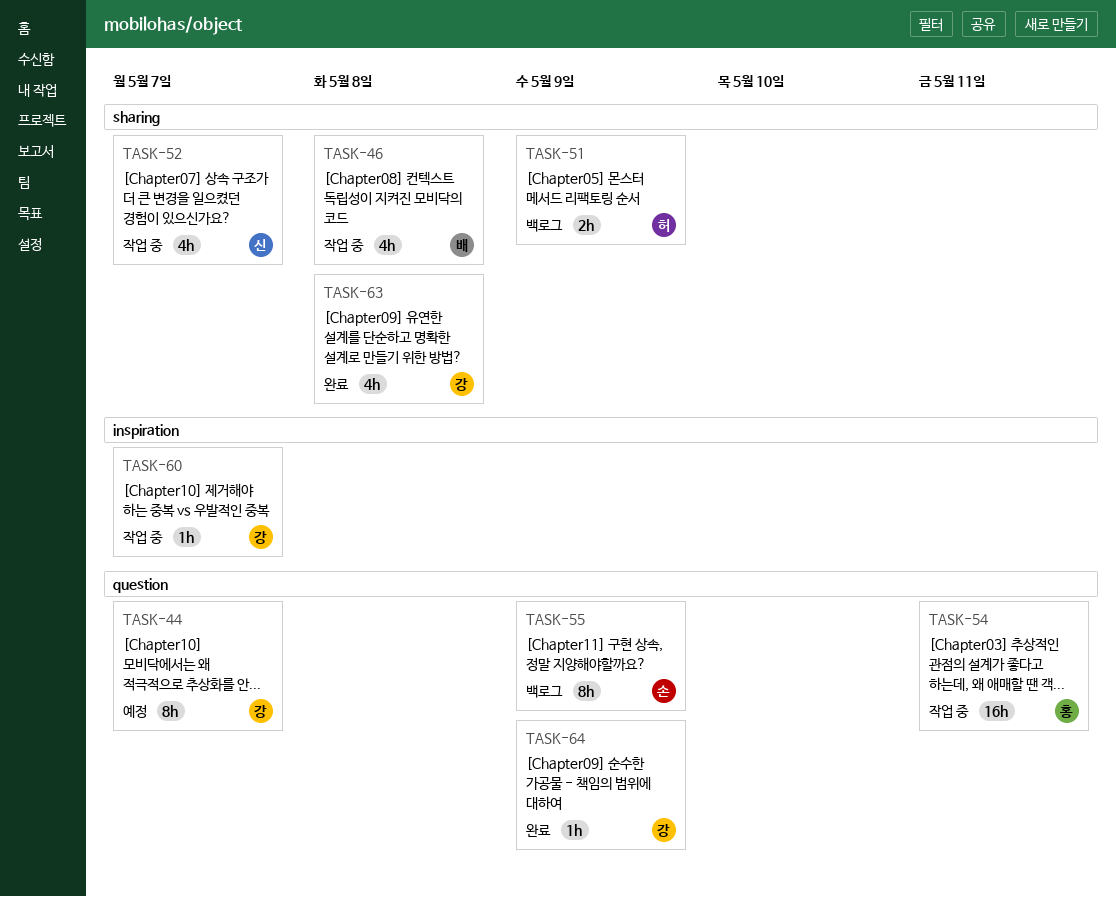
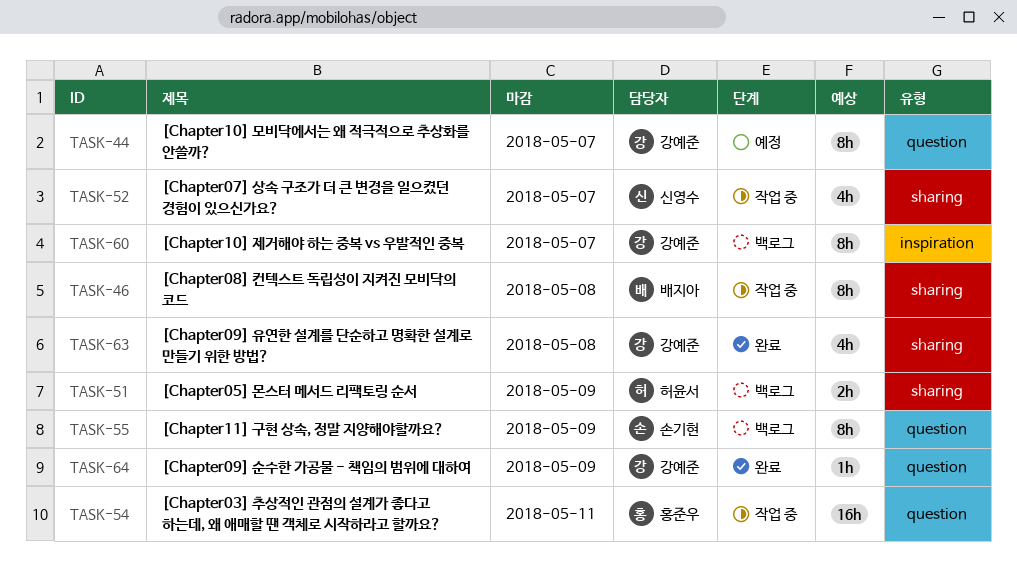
TASK-46, estimate: 4h -> 8h
TASK-60, status: 작업 중 -> 백로그
TASK-60, estimate: 1h -> 8h

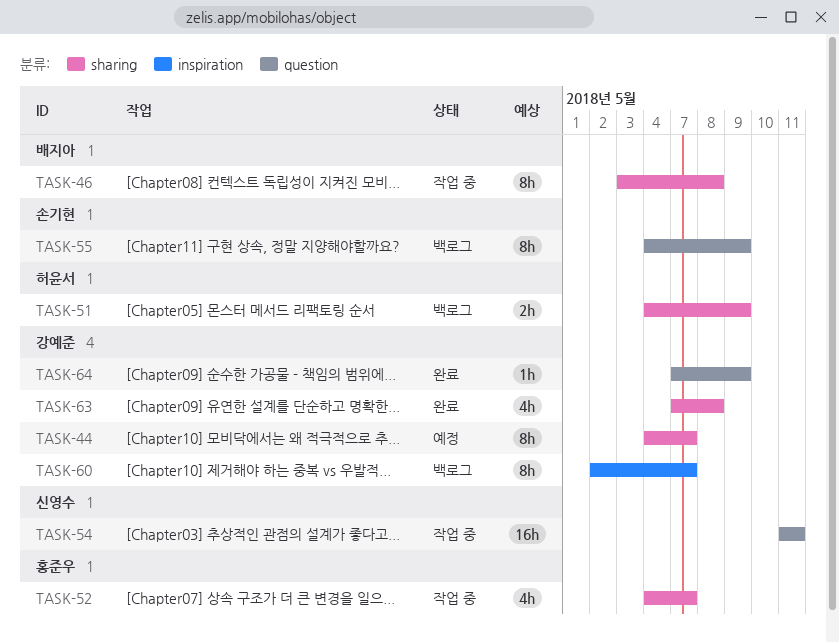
TASK-44, label: question -> sharing
TASK-52, owner: 신영수 -> 홍준우
TASK-54, owner: 홍준우 -> 신영수

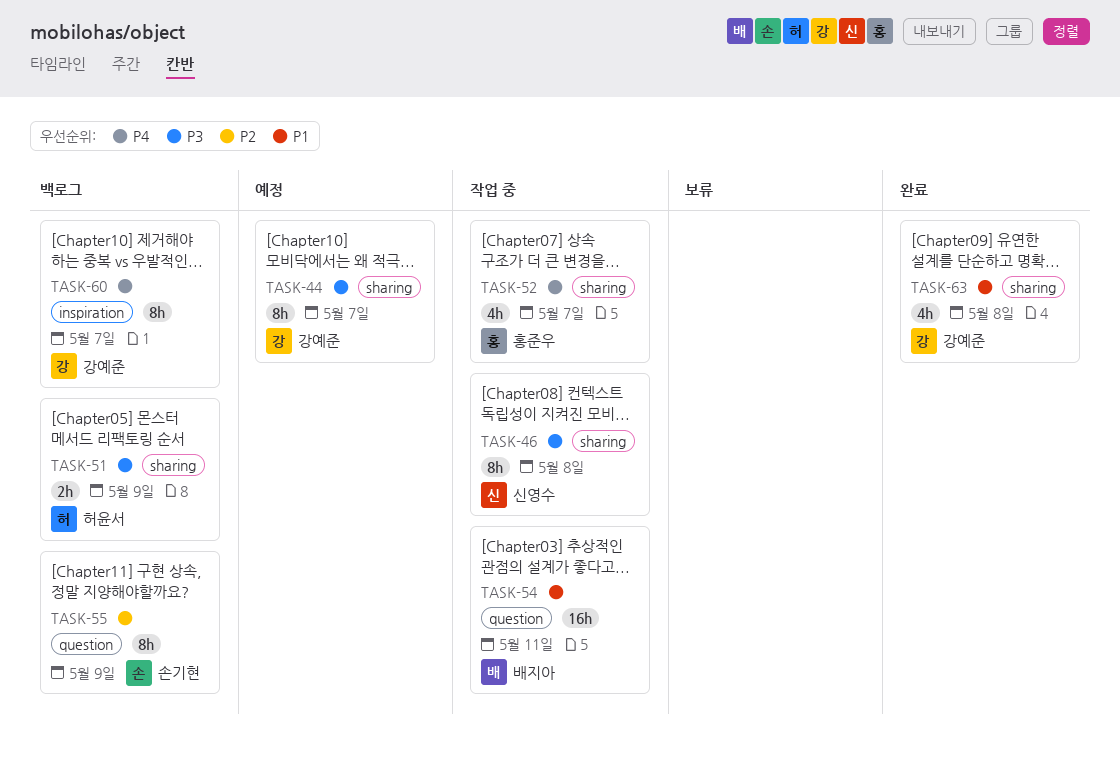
TASK-46, owner: 배지아 -> 신영수
TASK-54, owner: 신영수 -> 배지아
TASK-64: present -> none

